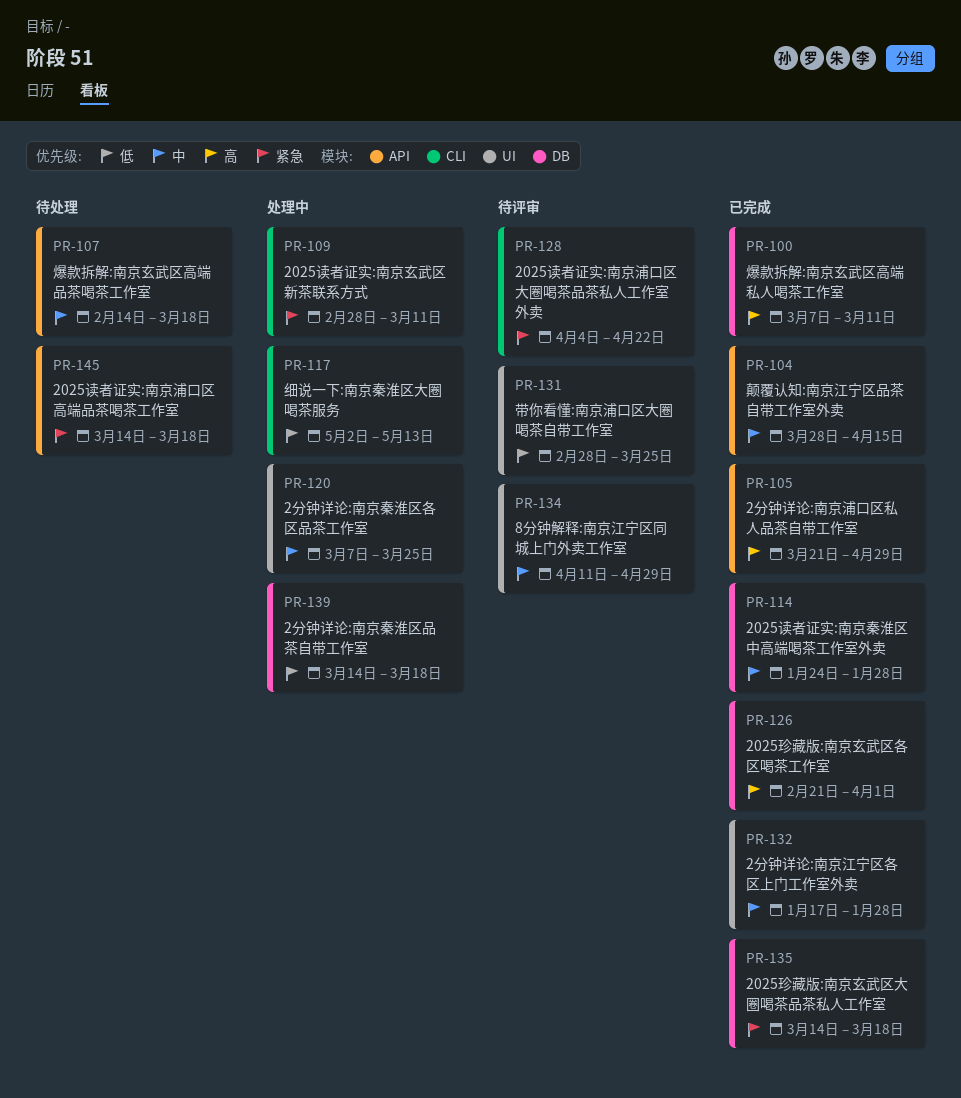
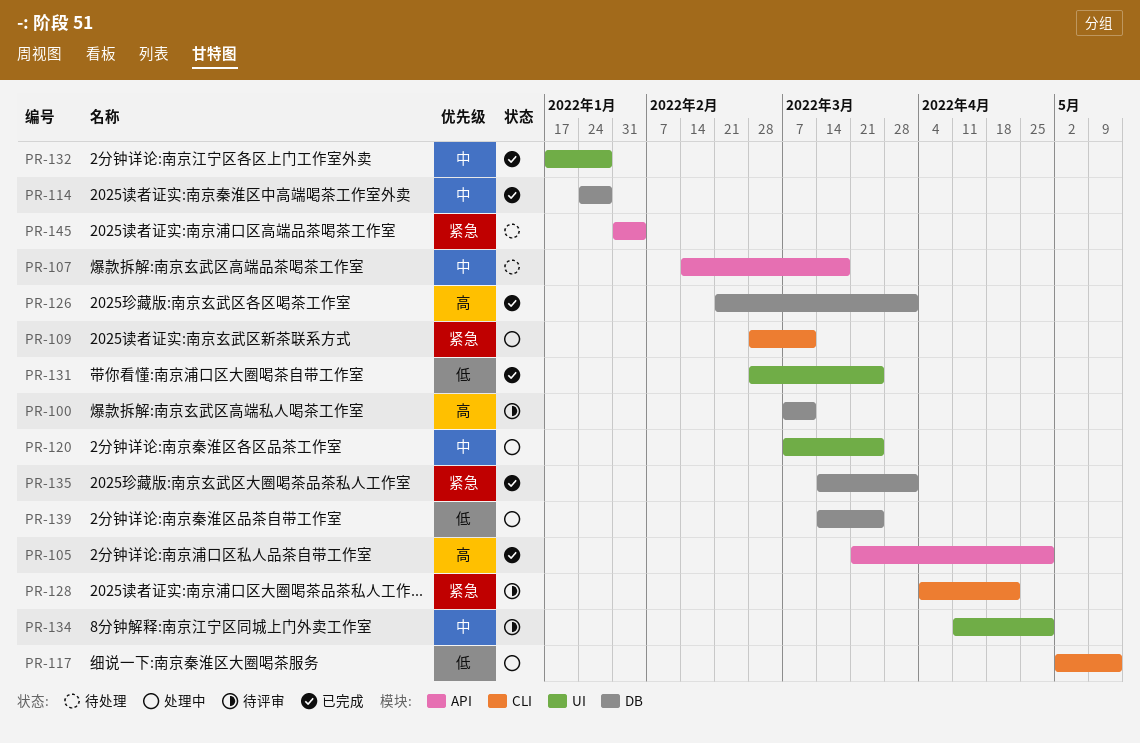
PR-100, status: 已完成 -> 待评审
PR-104: present -> none
PR-131, status: 待评审 -> 已完成
PR-135, due: Mar 18 -> Apr 1
PR-139, due: Mar 18 -> Mar 25
PR-145, start: Mar 14 -> Jan 31
PR-145, due: Mar 18 -> Feb 4

